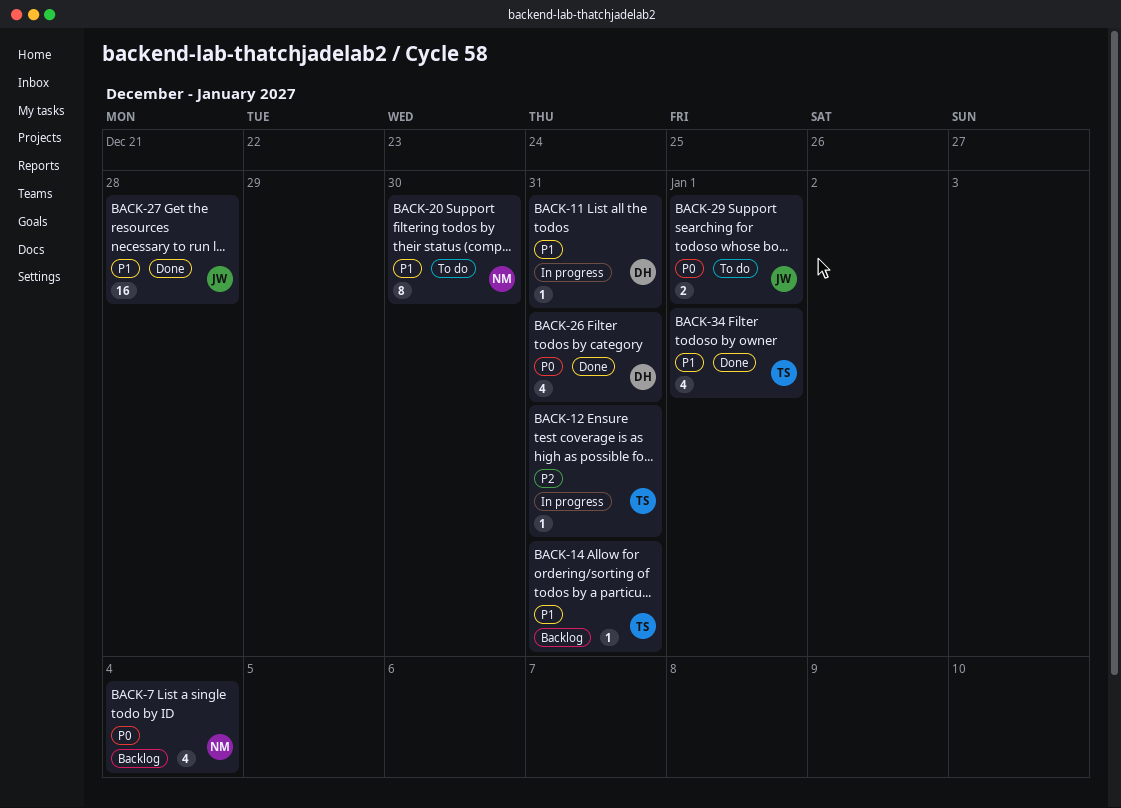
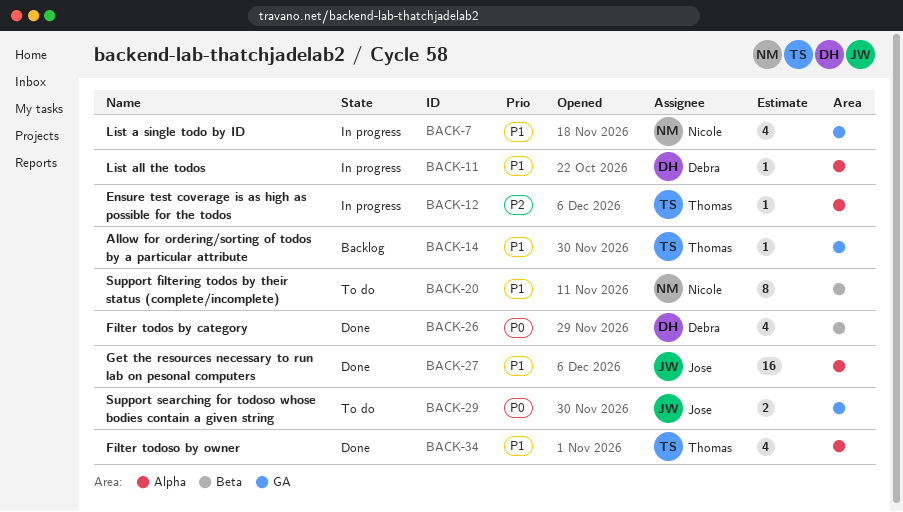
BACK-7, status: Backlog -> In progress
BACK-7, priority: P0 -> P1

